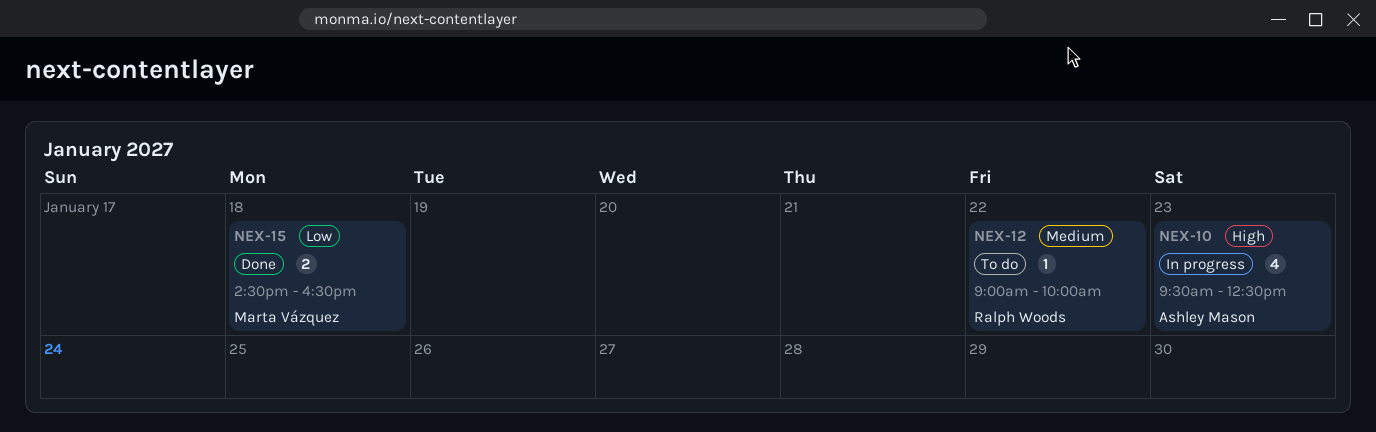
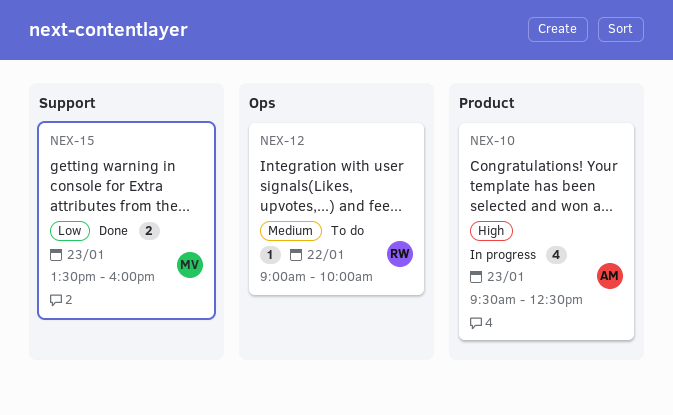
NEX-15, day: Jan 18 -> Jan 23
NEX-15, begins: 14:30 -> 13:30
NEX-15, ends: 16:30 -> 16:00

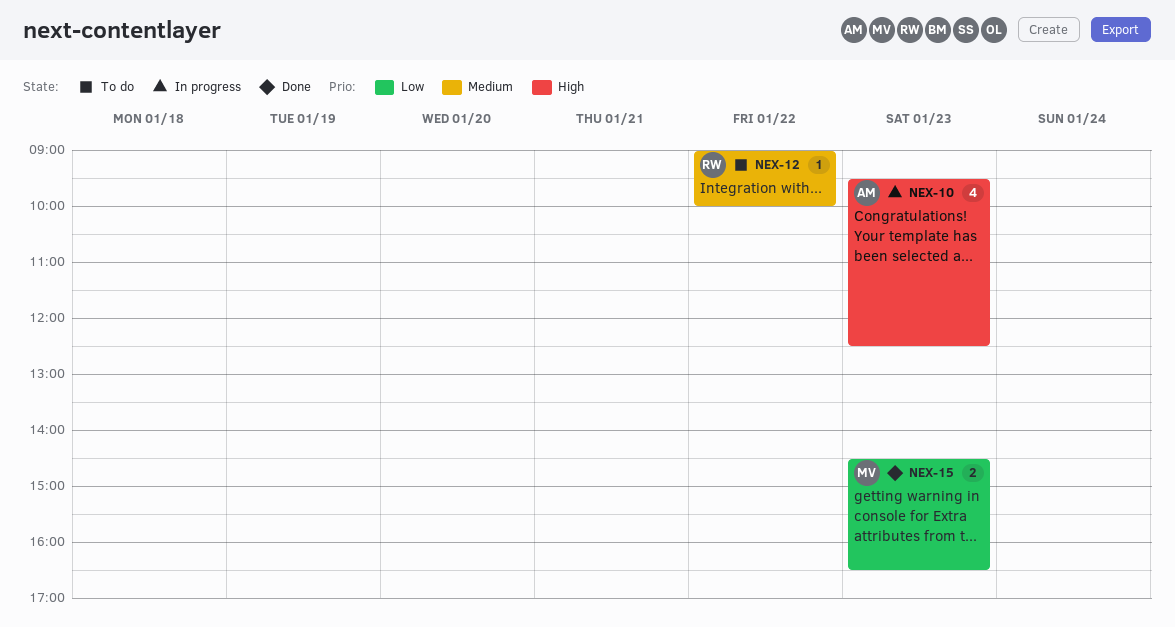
NEX-15, begins: 13:30 -> 14:30
NEX-15, ends: 16:00 -> 16:30

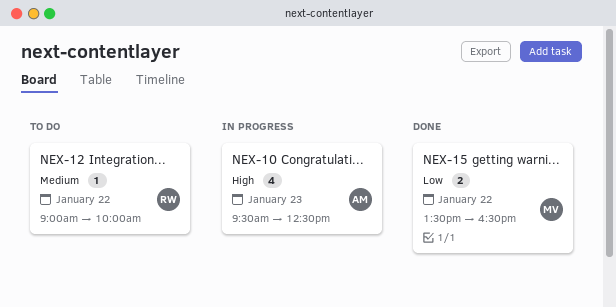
NEX-15, day: Jan 23 -> Jan 22
NEX-15, begins: 14:30 -> 13:30

